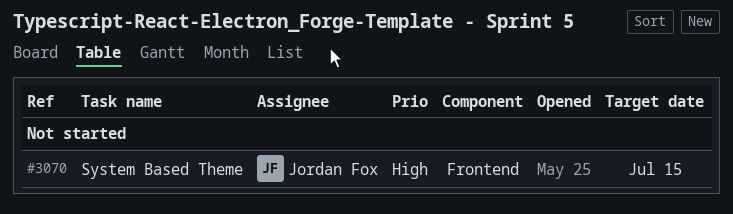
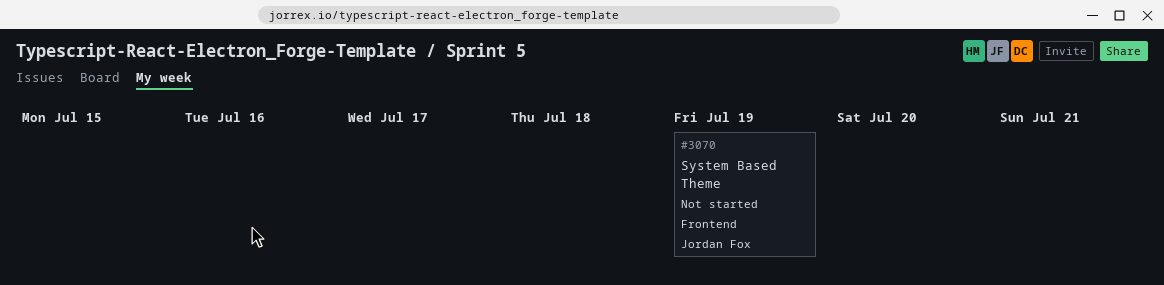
#3070, due: Jul 15 -> Jul 19

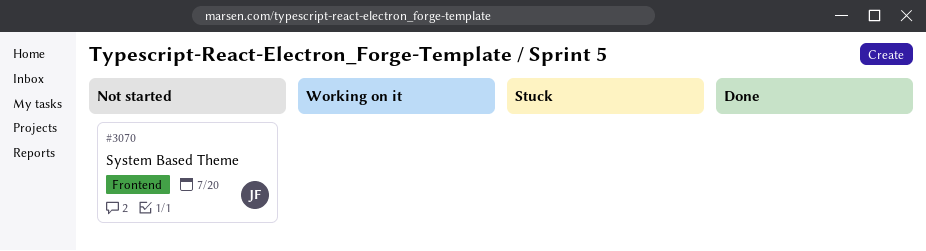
#3070, due: Jul 19 -> Jul 20

